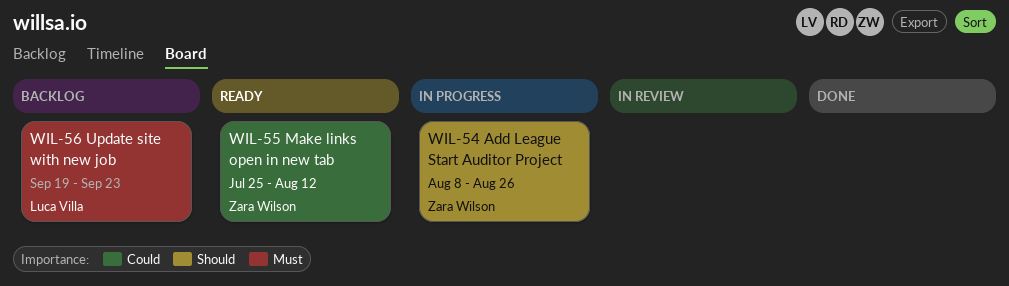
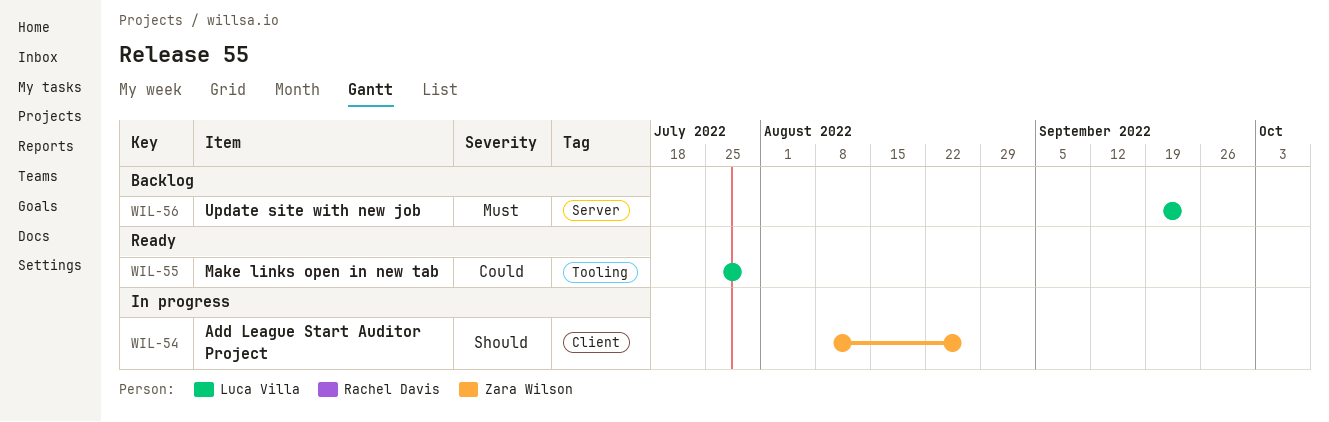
WIL-55, owner: Zara Wilson -> Luca Villa
WIL-55, due: Aug 12 -> Jul 29

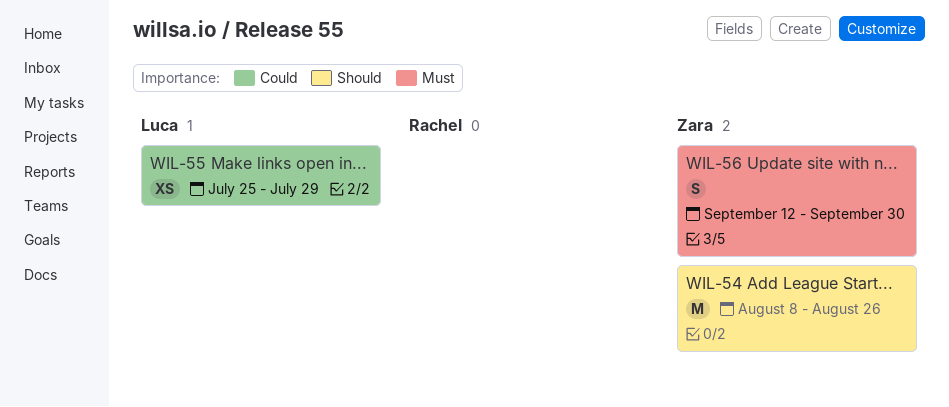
WIL-56, owner: Luca Villa -> Zara Wilson
WIL-56, start: Sep 19 -> Sep 12
WIL-56, due: Sep 23 -> Sep 30

